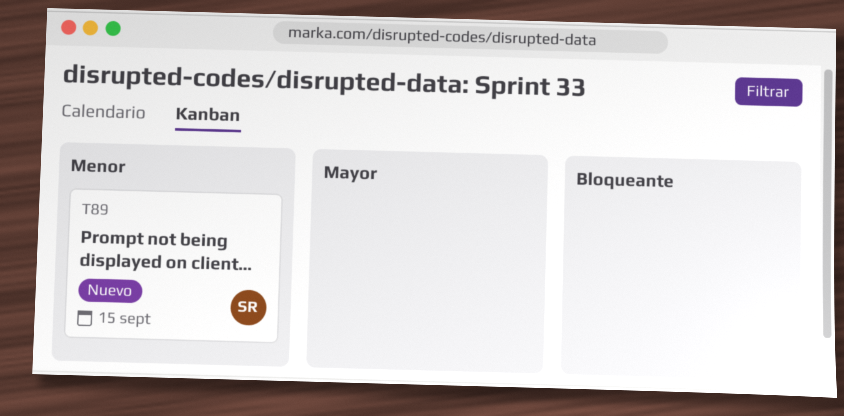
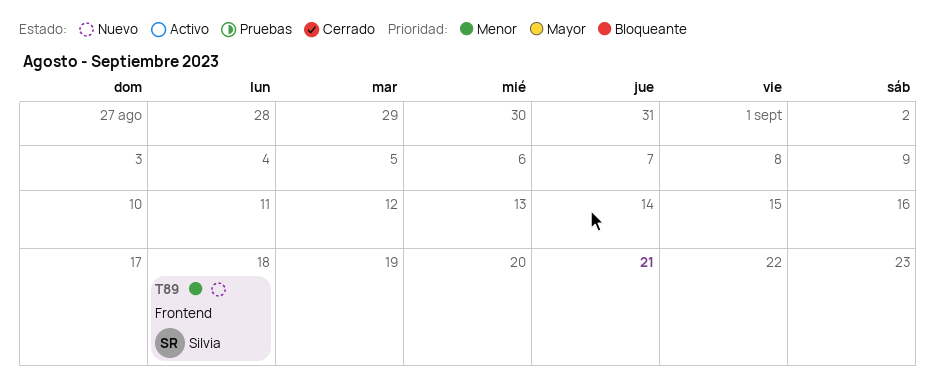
T89, due: Sep 15 -> Sep 18

